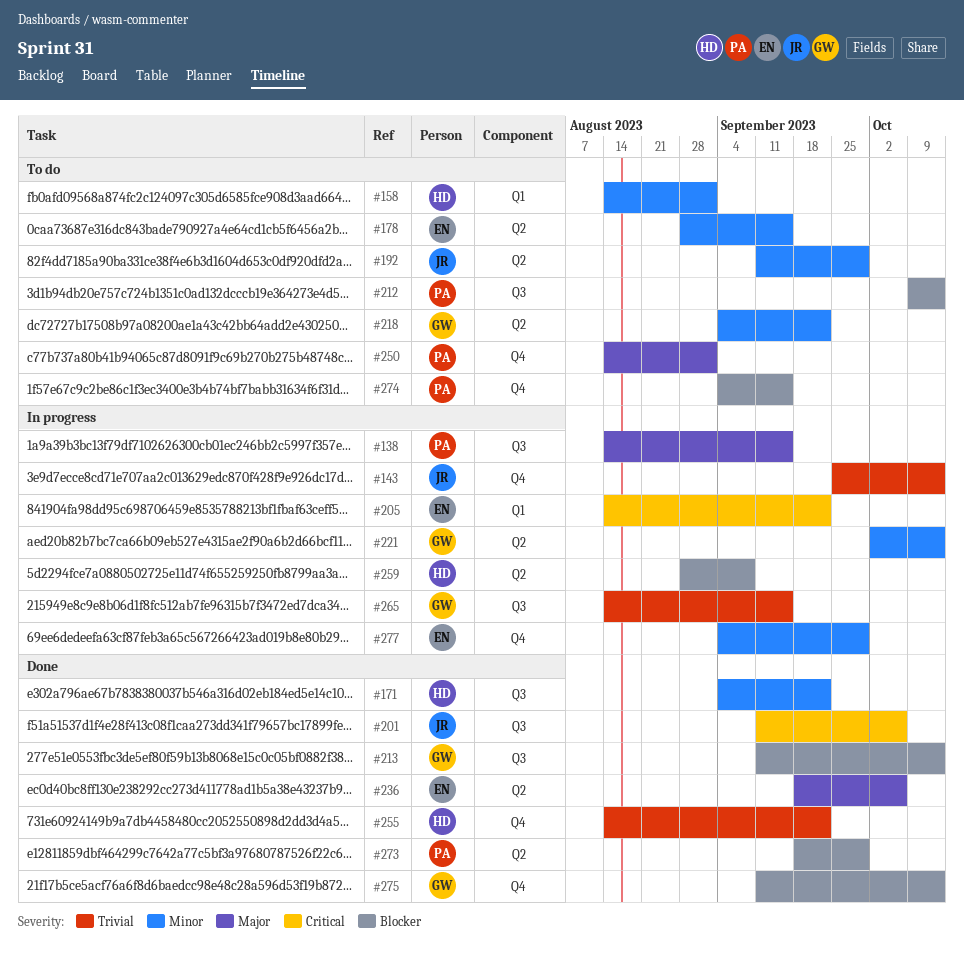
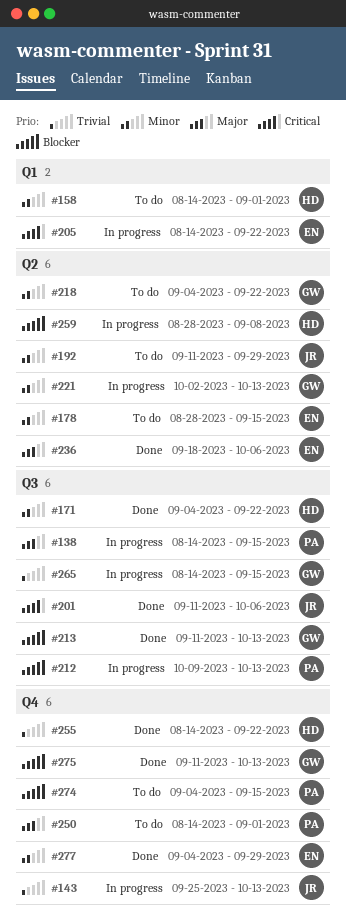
#212, status: To do -> In progress
#273: present -> none
#277, status: In progress -> Done

